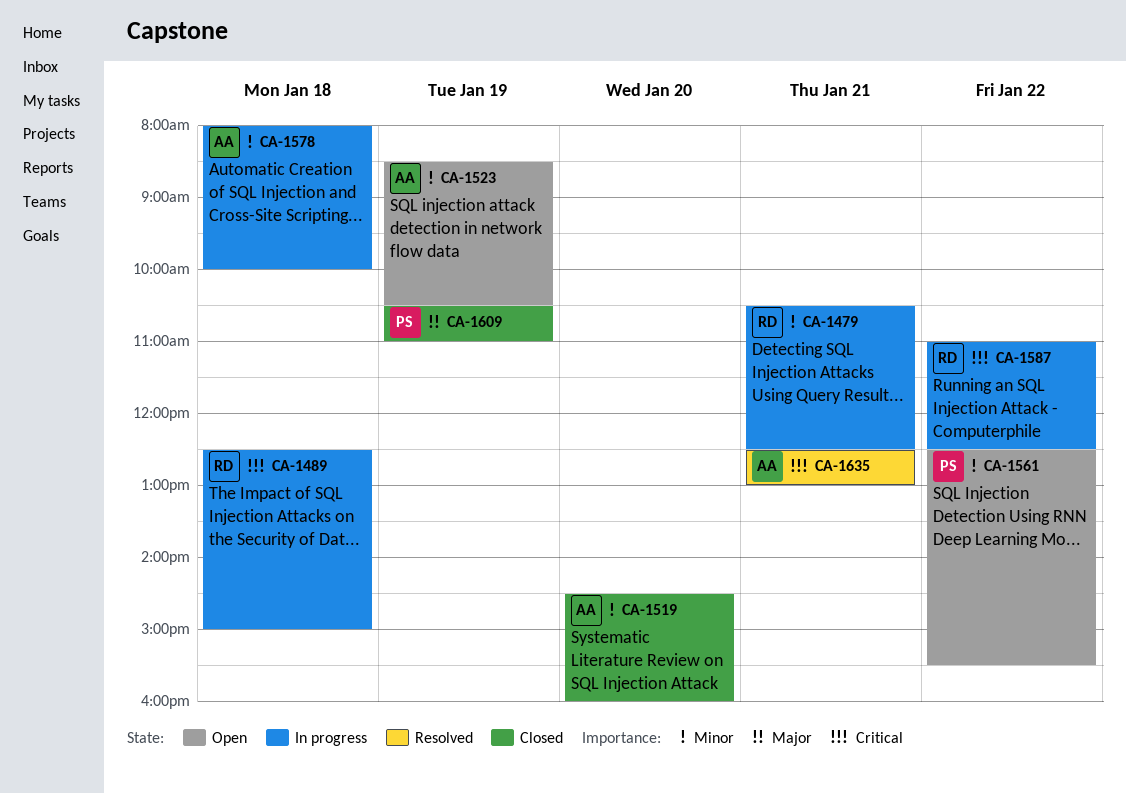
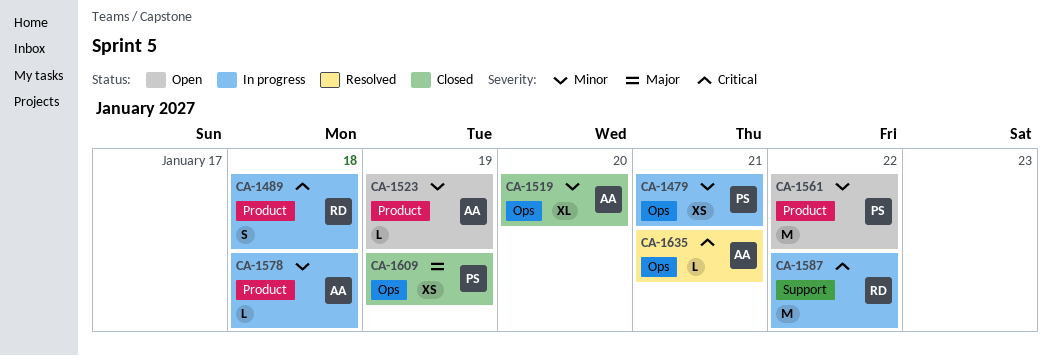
CA-1479, owner: RD -> PS

